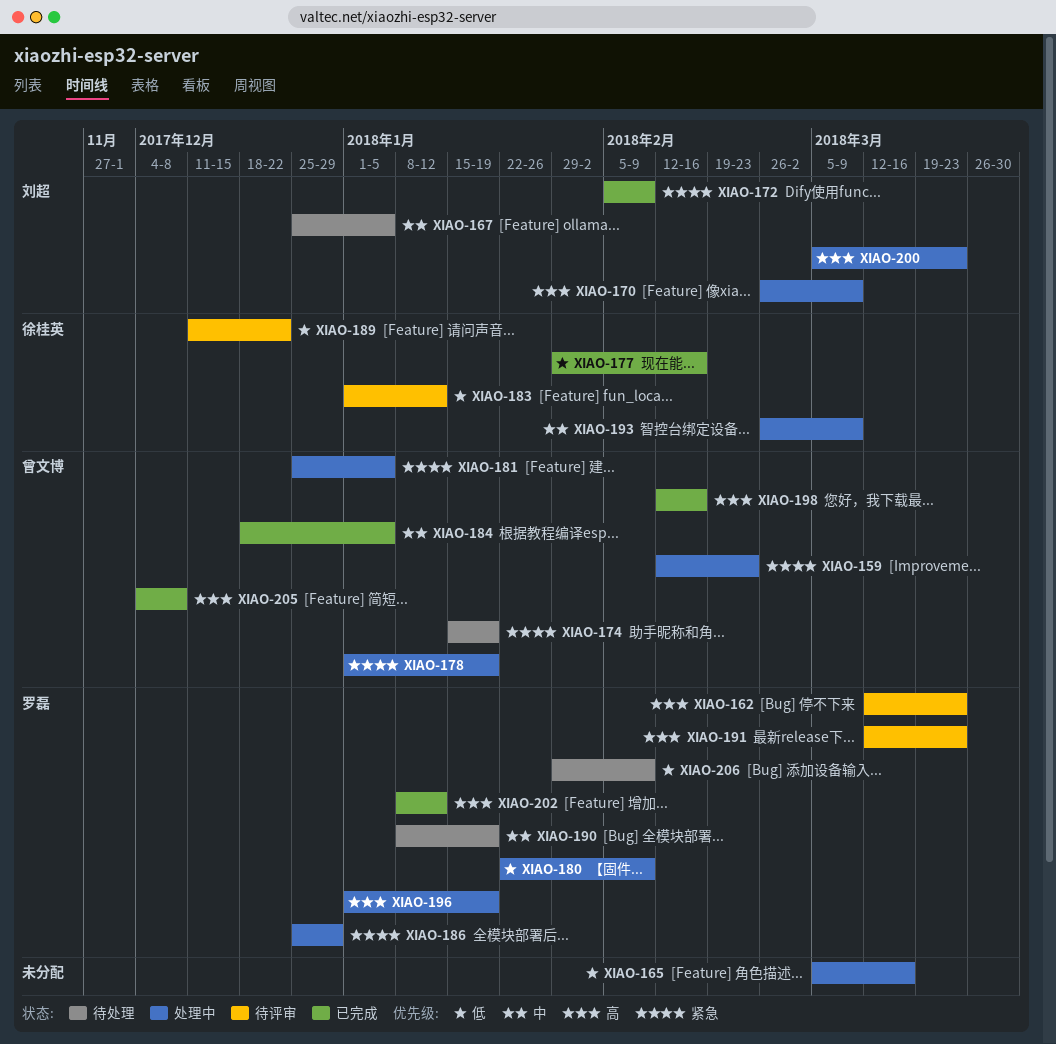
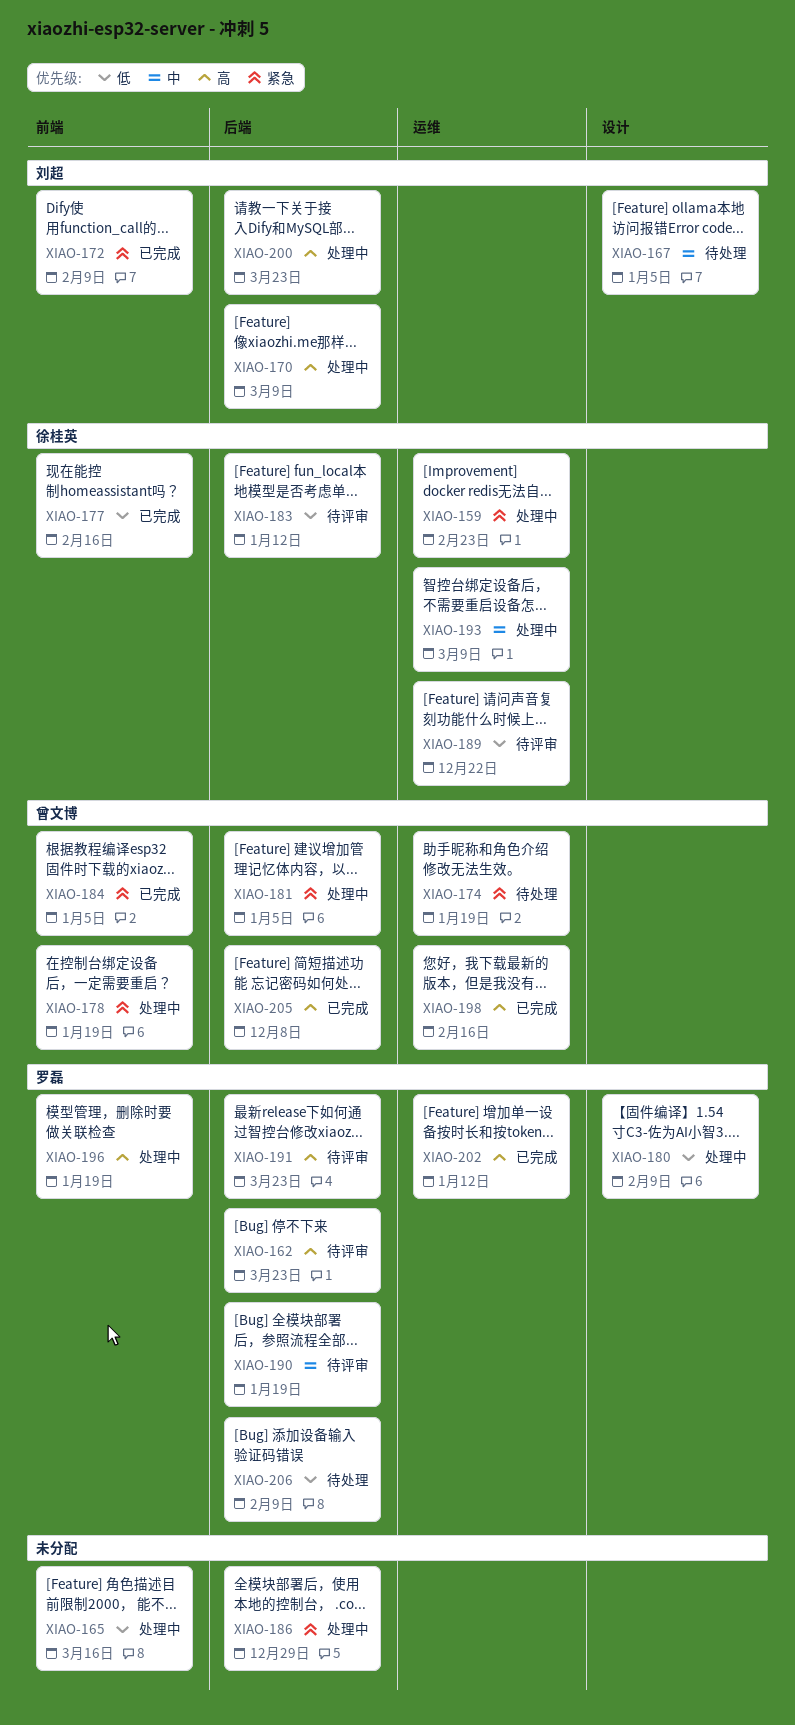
XIAO-159, owner: 曾文博 -> 徐桂英
XIAO-184, priority: 中 -> 紧急
XIAO-186, owner: 罗磊 -> none
XIAO-190, status: 待处理 -> 待评审

